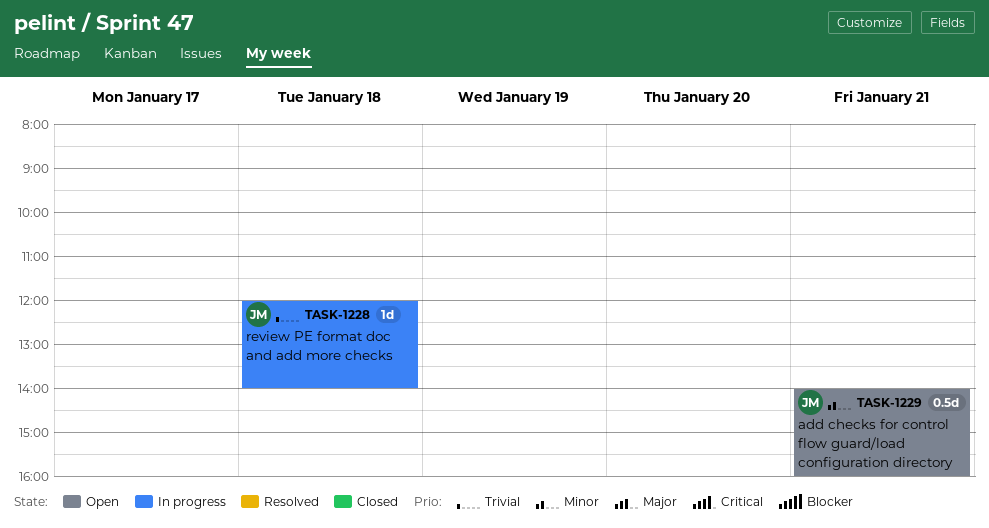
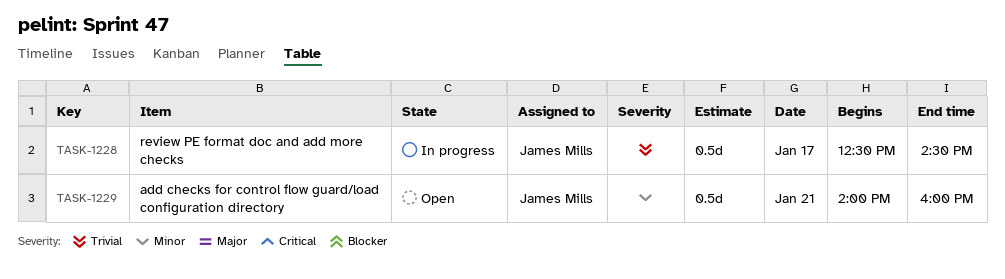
TASK-1228, estimate: 1d -> 0.5d
TASK-1228, day: Jan 18 -> Jan 17
TASK-1228, begins: 12:00 -> 12:30
TASK-1228, ends: 14:00 -> 14:30

